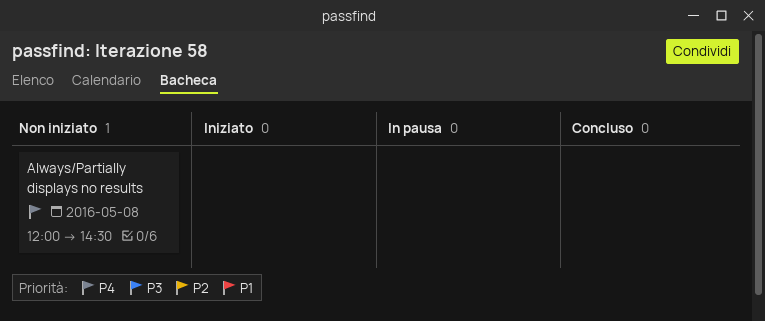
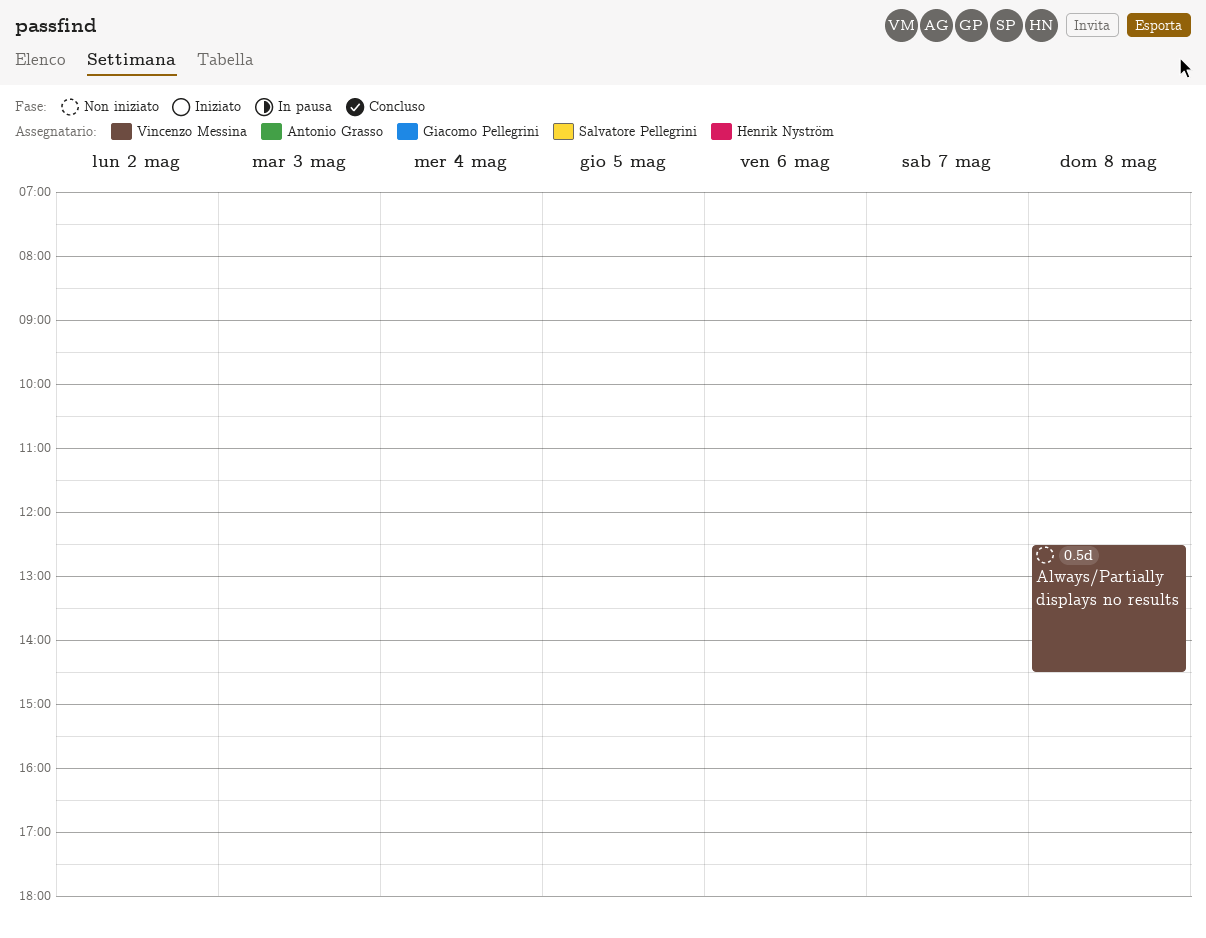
Always/Partially displays no results, begins: 12:00 -> 12:30

